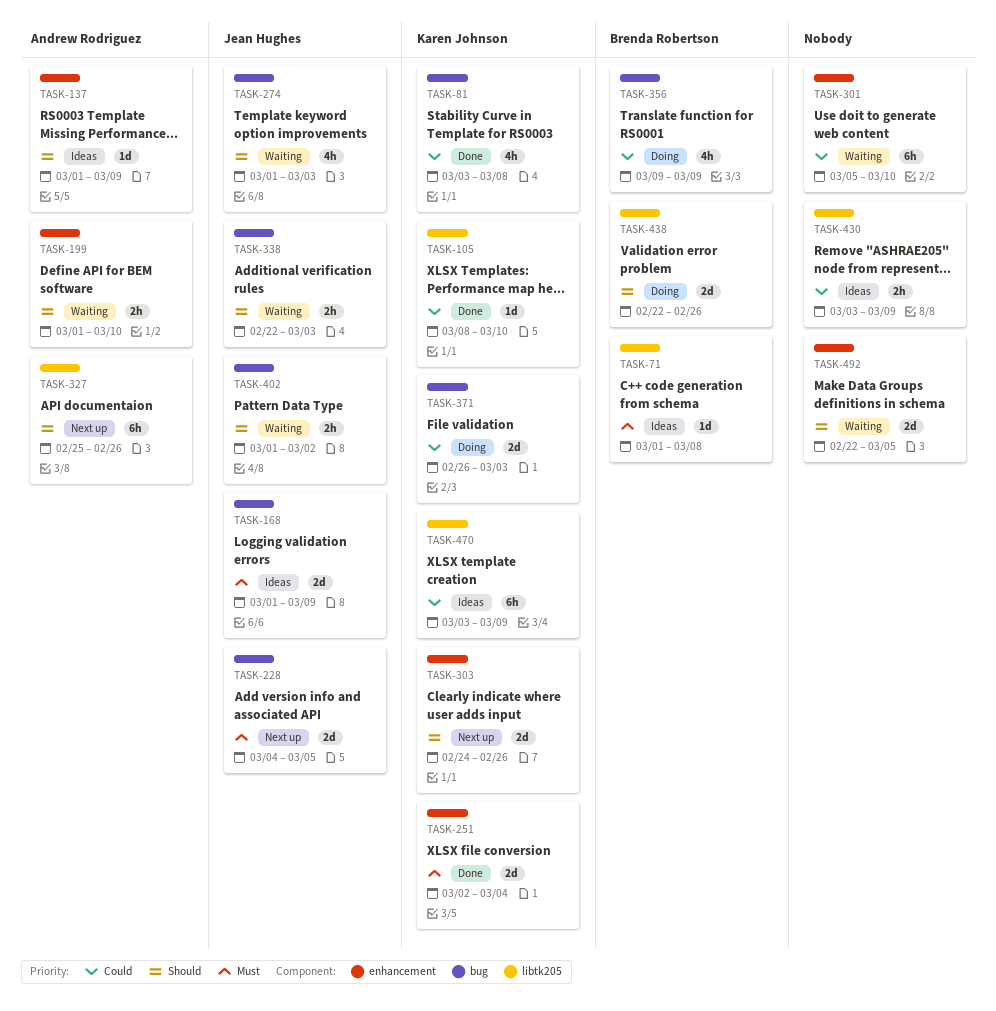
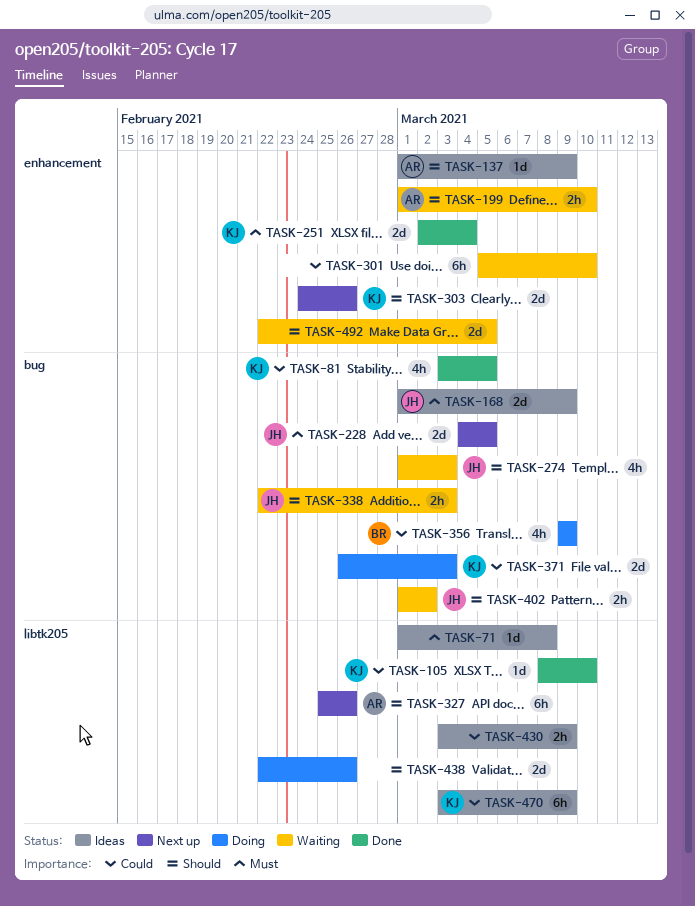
TASK-71, owner: Brenda Robertson -> none
TASK-81, due: Mar 8 -> Mar 5
TASK-438, owner: Brenda Robertson -> none

